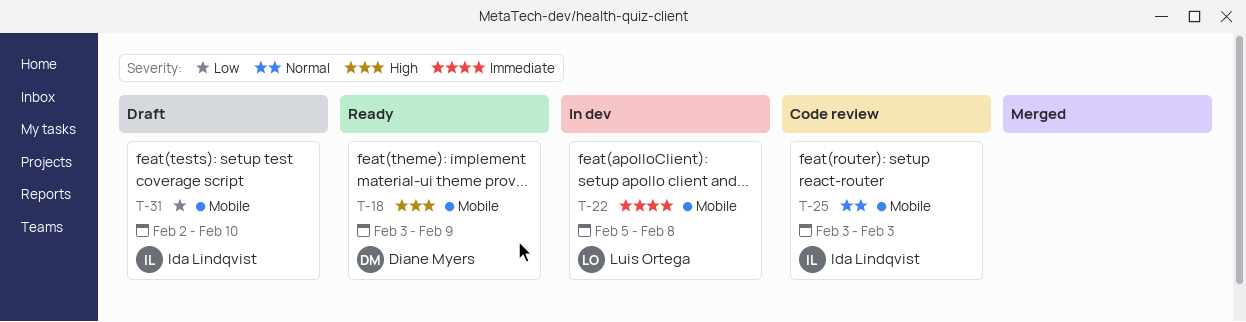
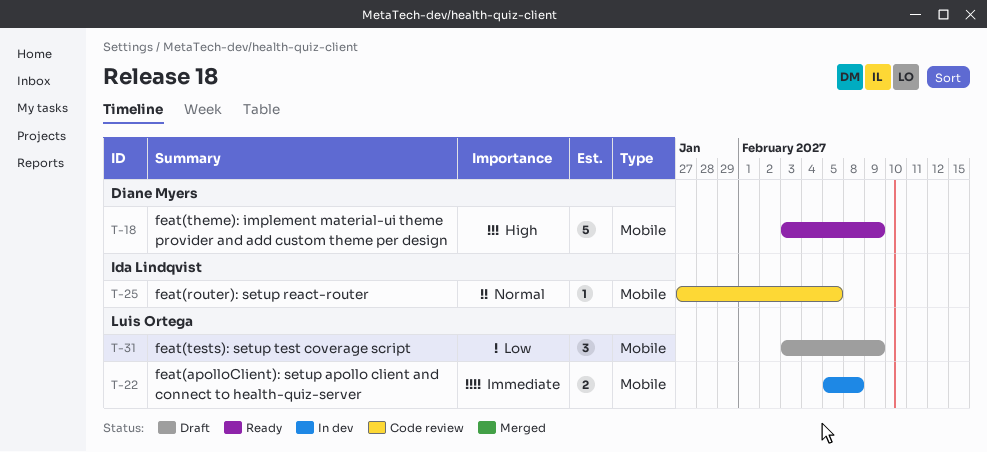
T-25, start: Feb 3 -> Jan 27
T-25, due: Feb 3 -> Feb 5
T-31, owner: Ida Lindqvist -> Luis Ortega
T-31, start: Feb 2 -> Feb 3
T-31, due: Feb 10 -> Feb 9

